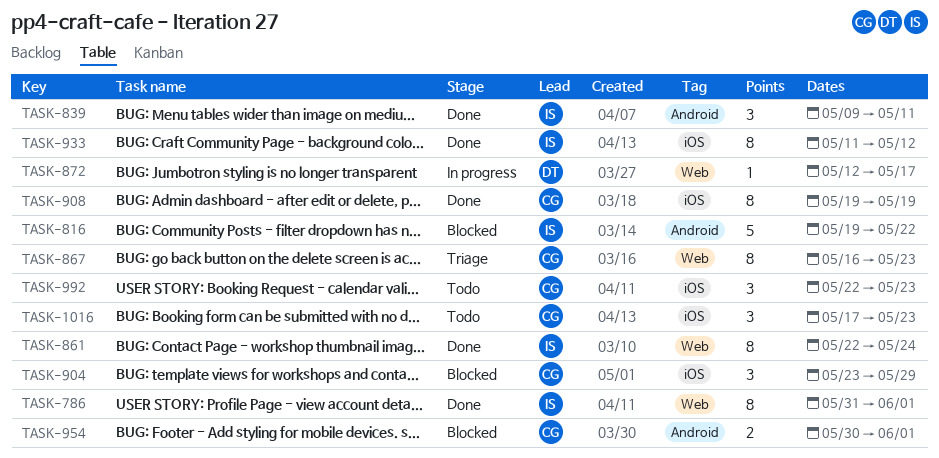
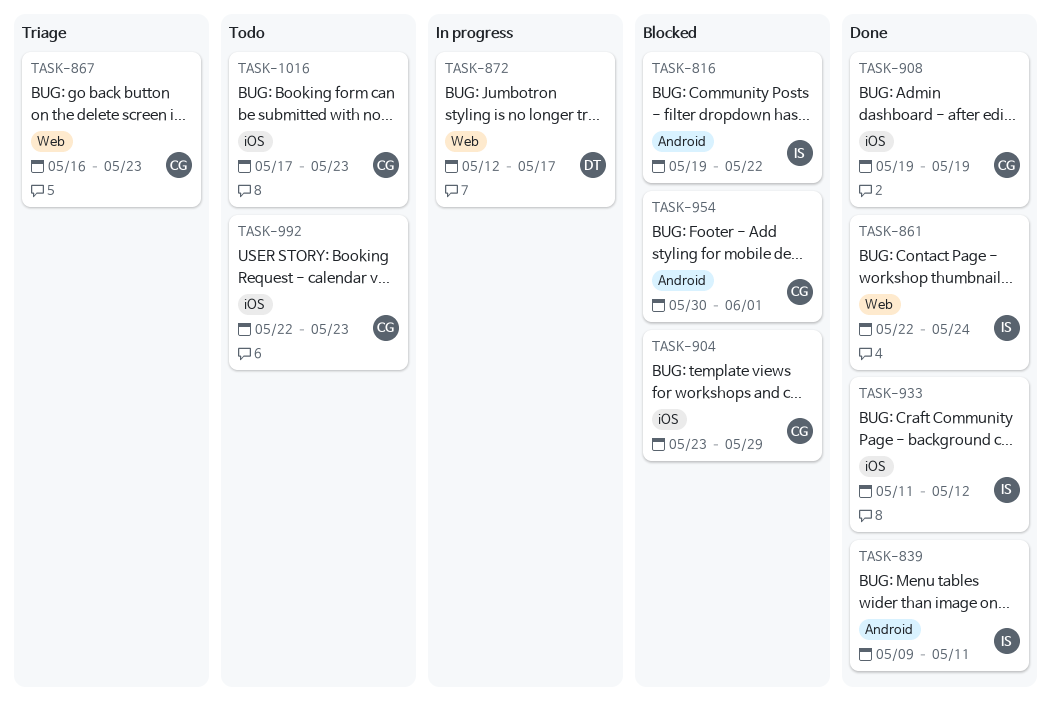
TASK-786: present -> none

